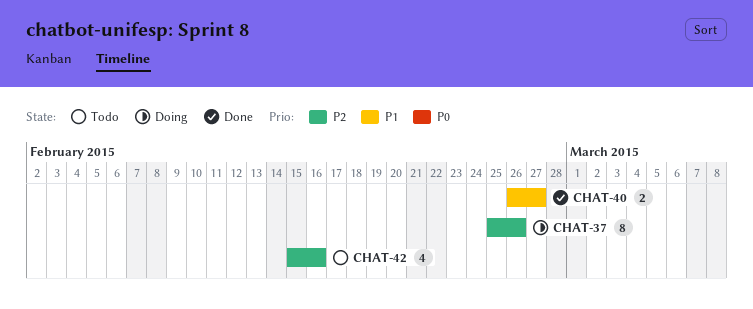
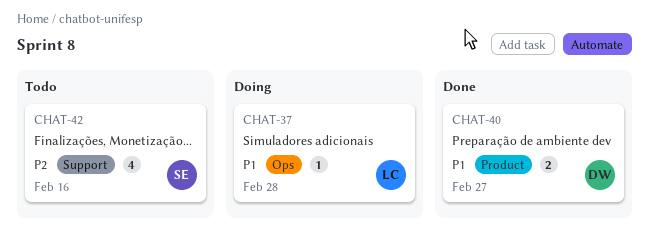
CHAT-37, priority: P2 -> P1
CHAT-37, estimate: 8 -> 1
CHAT-37, due: Feb 26 -> Feb 28

